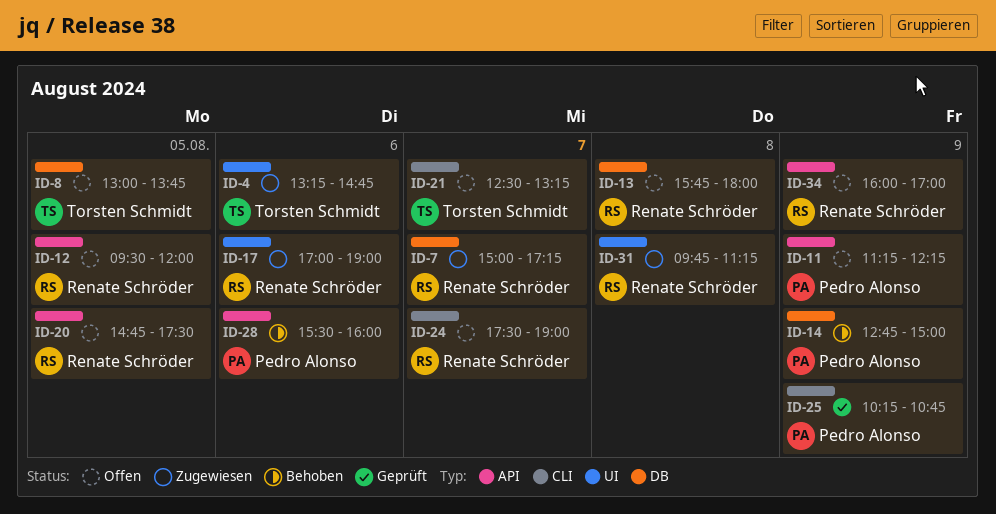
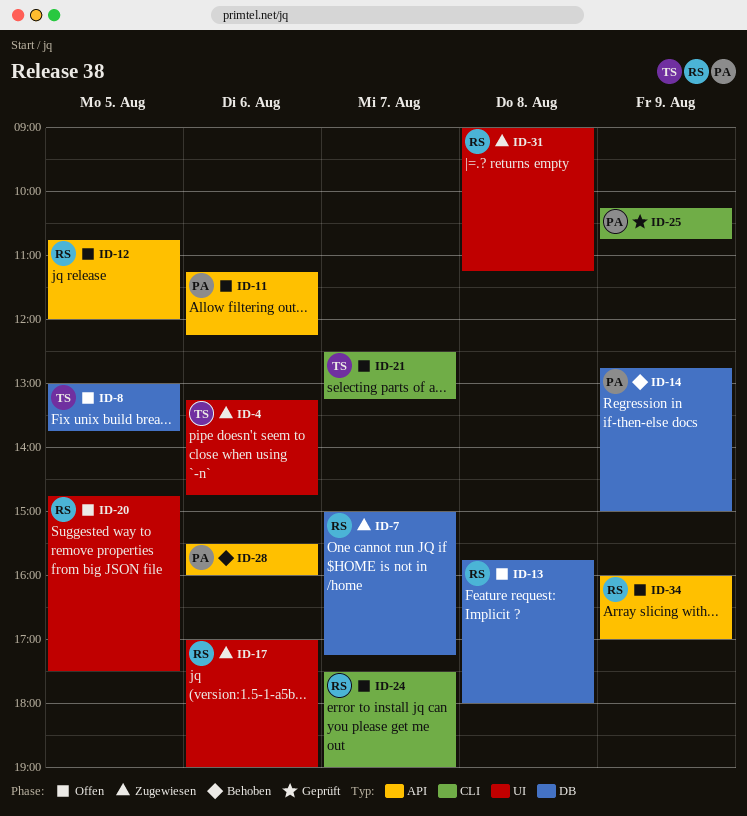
ID-11, day: Aug 9 -> Aug 6
ID-12, begins: 09:30 -> 10:45
ID-20, label: API -> UI
ID-31, begins: 09:45 -> 09:00

